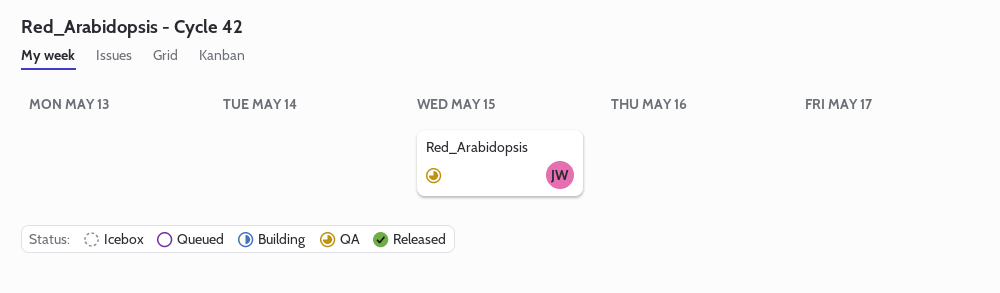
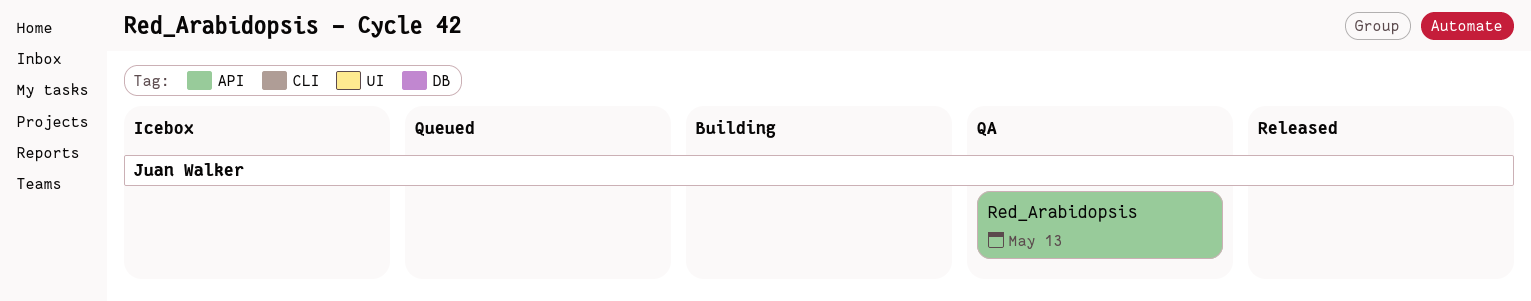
Red_Arabidopsis, due: May 15 -> May 13

